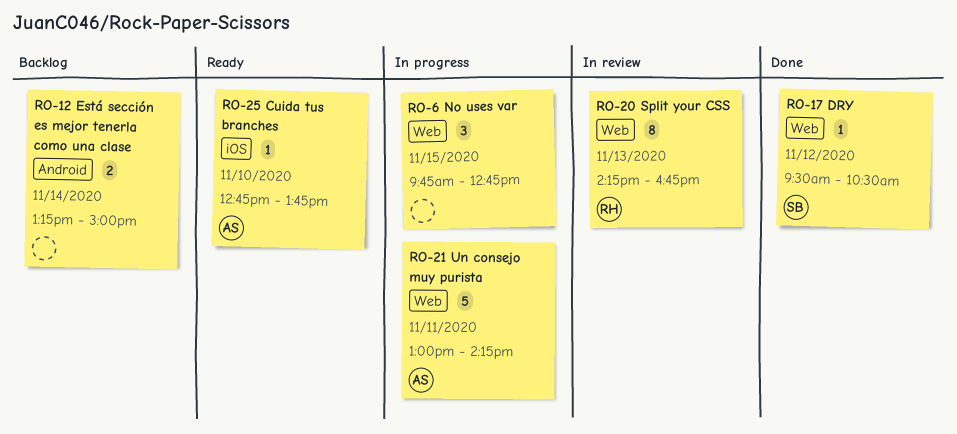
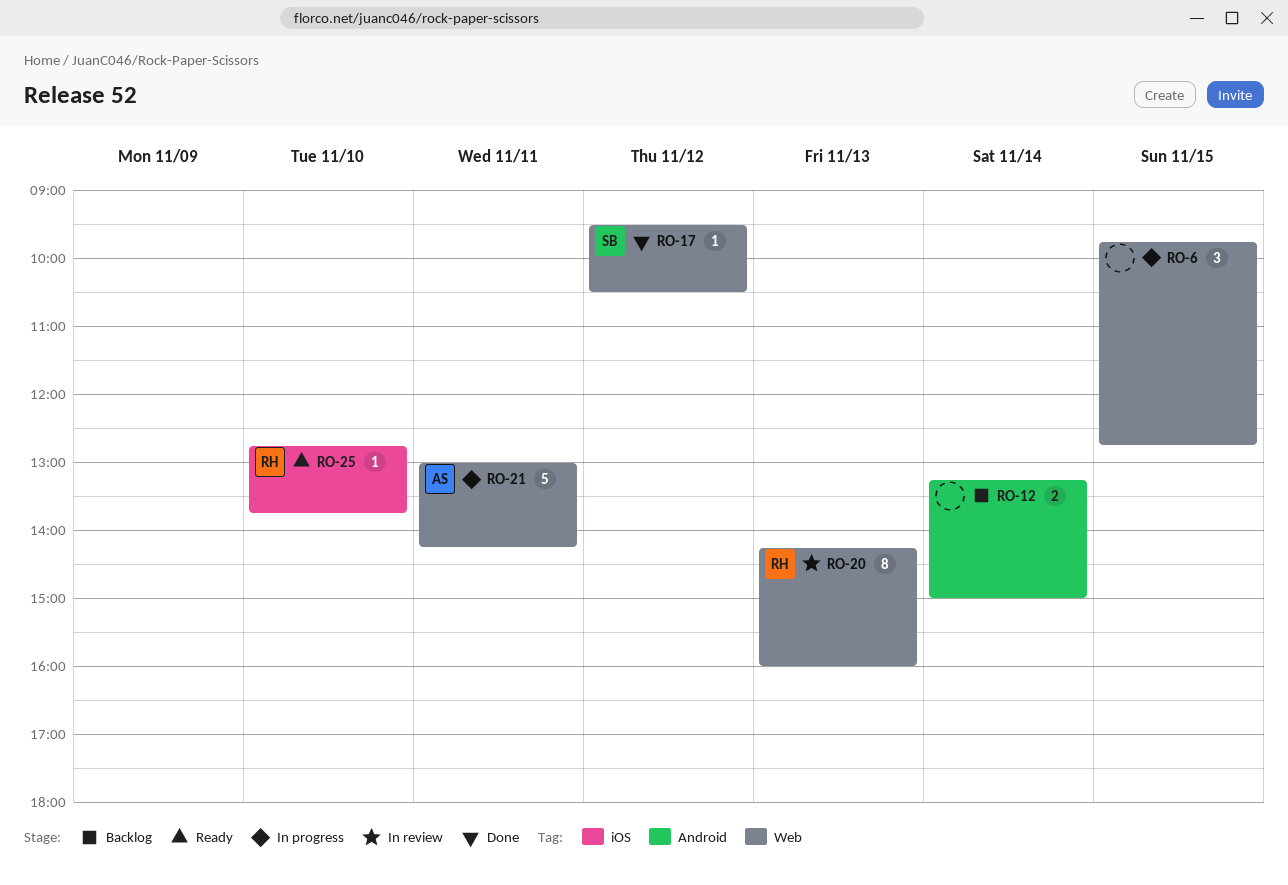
RO-20, ends: 16:45 -> 16:00
RO-25, owner: AS -> RH

